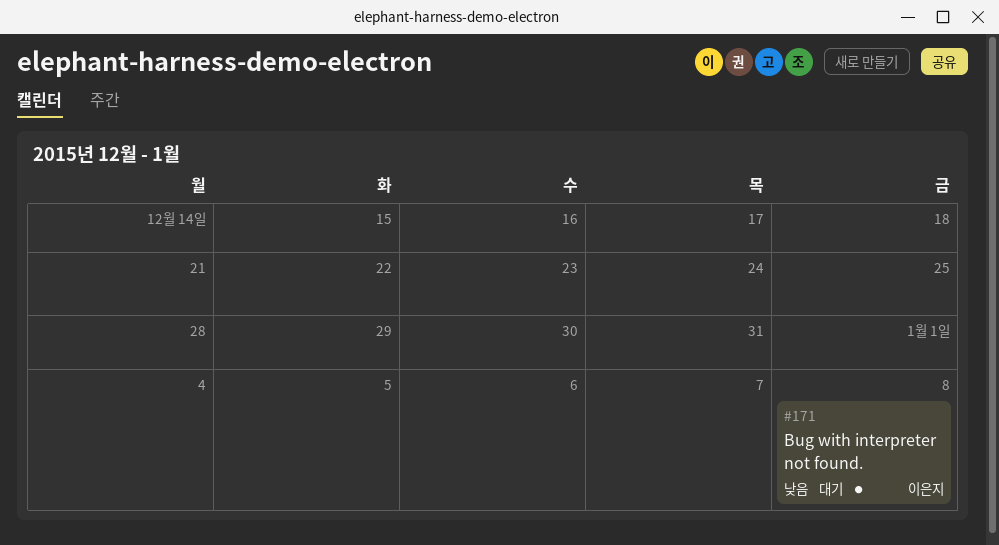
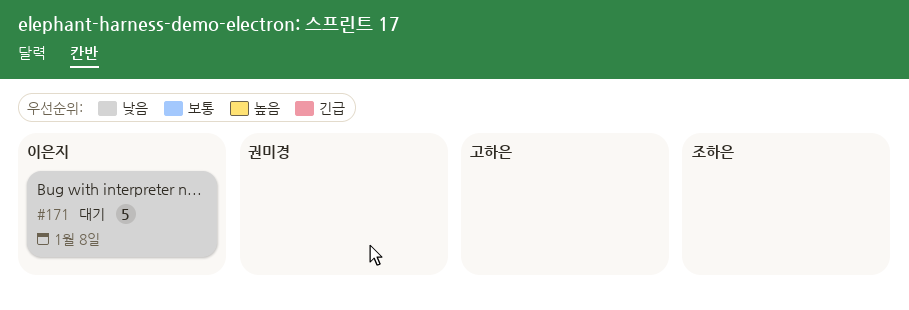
#171, estimate: 1 -> 5

